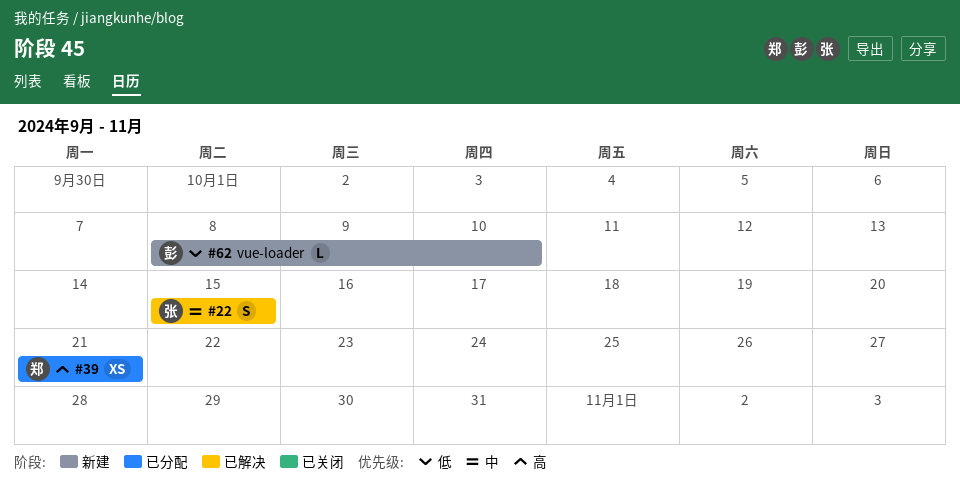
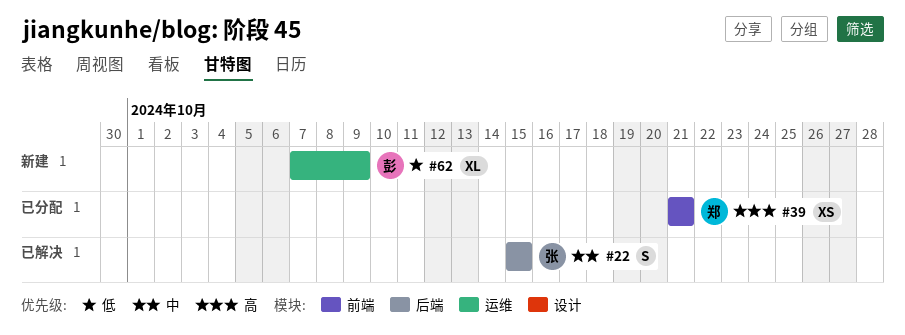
#62, estimate: L -> XL
#62, start: Oct 8 -> Oct 7
#62, due: Oct 10 -> Oct 9

